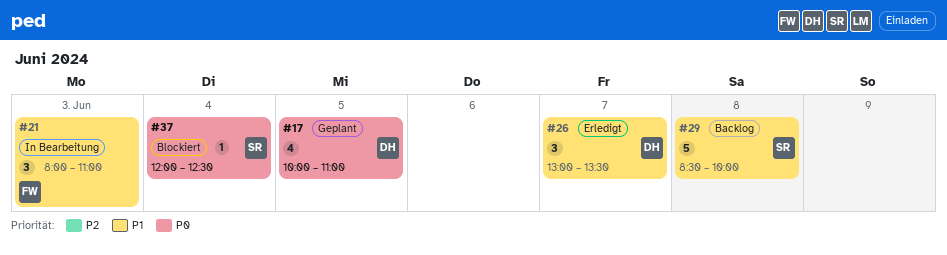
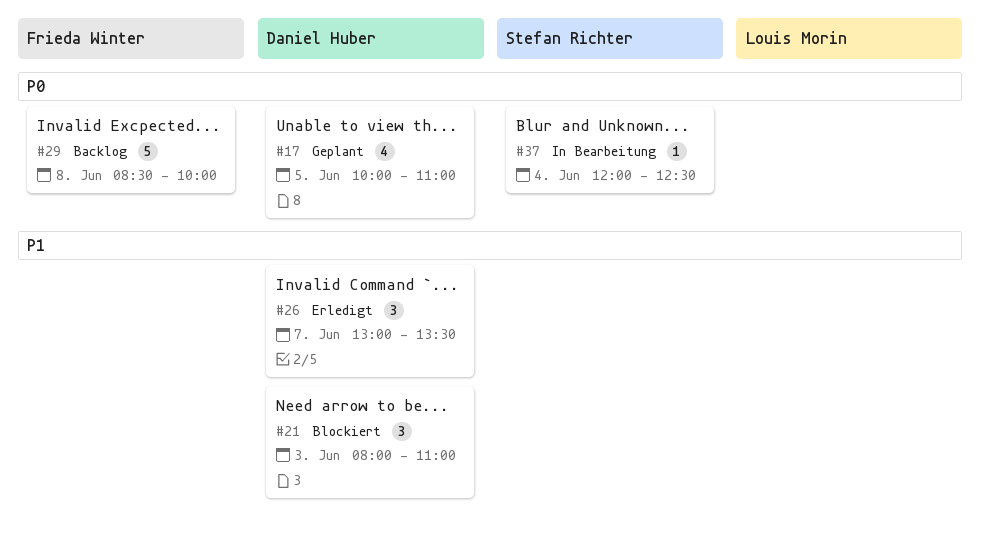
#21, status: In Bearbeitung -> Blockiert
#21, owner: Frieda Winter -> Daniel Huber
#29, owner: Stefan Richter -> Frieda Winter
#29, priority: P1 -> P0
#37, status: Blockiert -> In Bearbeitung

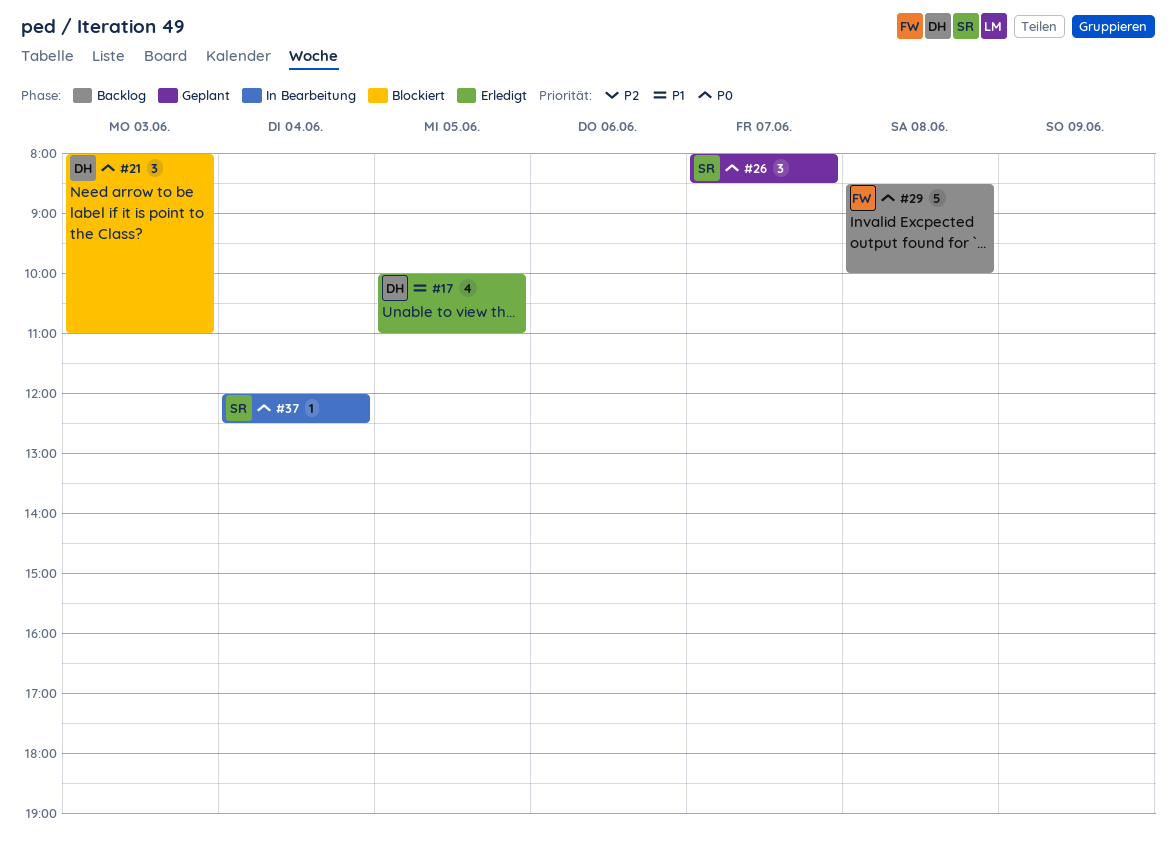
#17, status: Geplant -> Erledigt
#17, priority: P0 -> P1
#21, priority: P1 -> P0
#26, status: Erledigt -> Geplant
#26, owner: Daniel Huber -> Stefan Richter
#26, priority: P1 -> P0
#26, begins: 13:00 -> 08:00
#26, ends: 13:30 -> 08:30

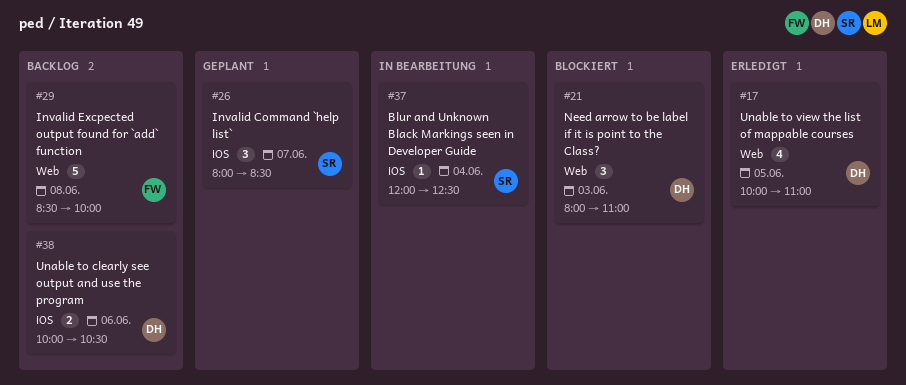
#38: none -> present

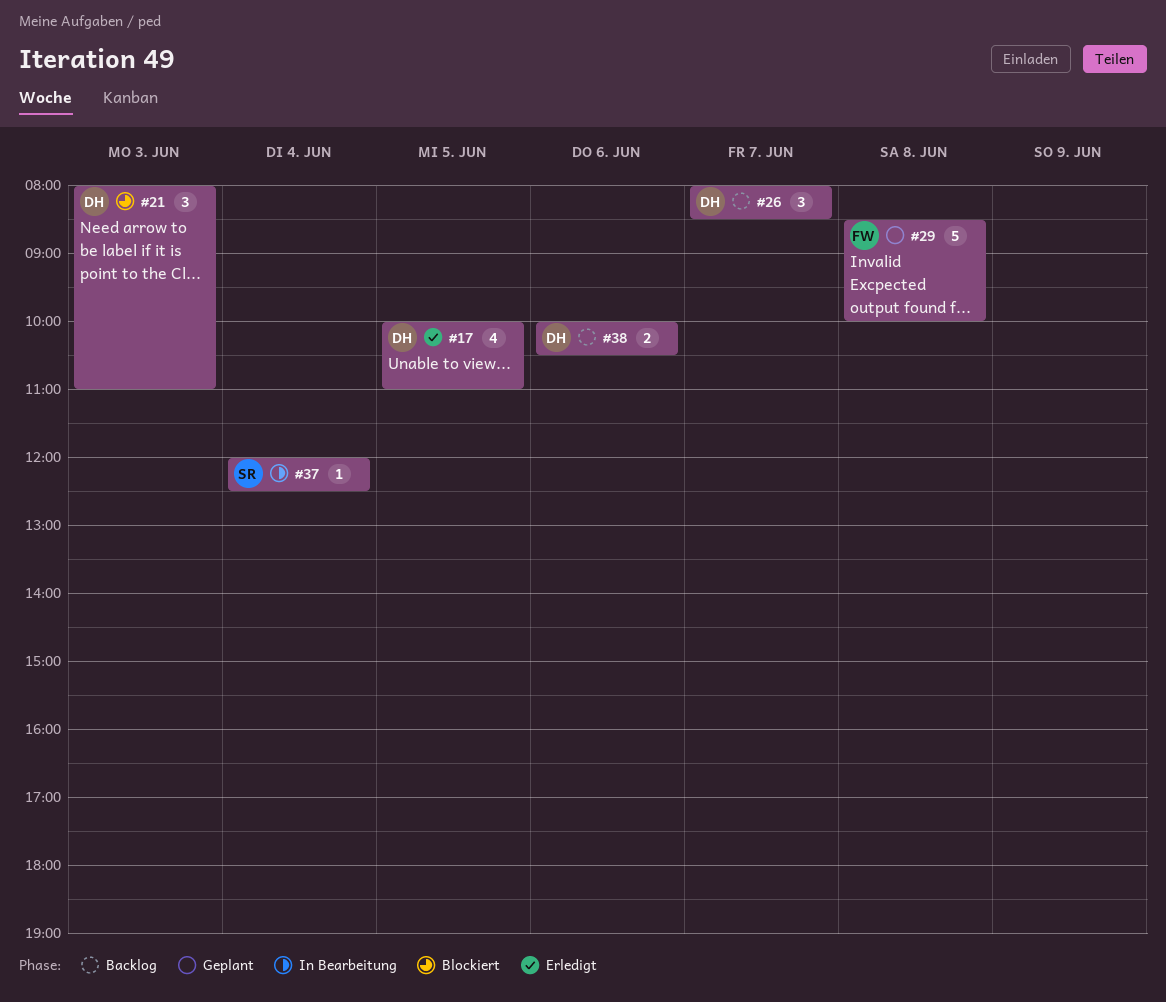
#26, status: Geplant -> Backlog
#26, owner: SR -> DH
#29, status: Backlog -> Geplant

